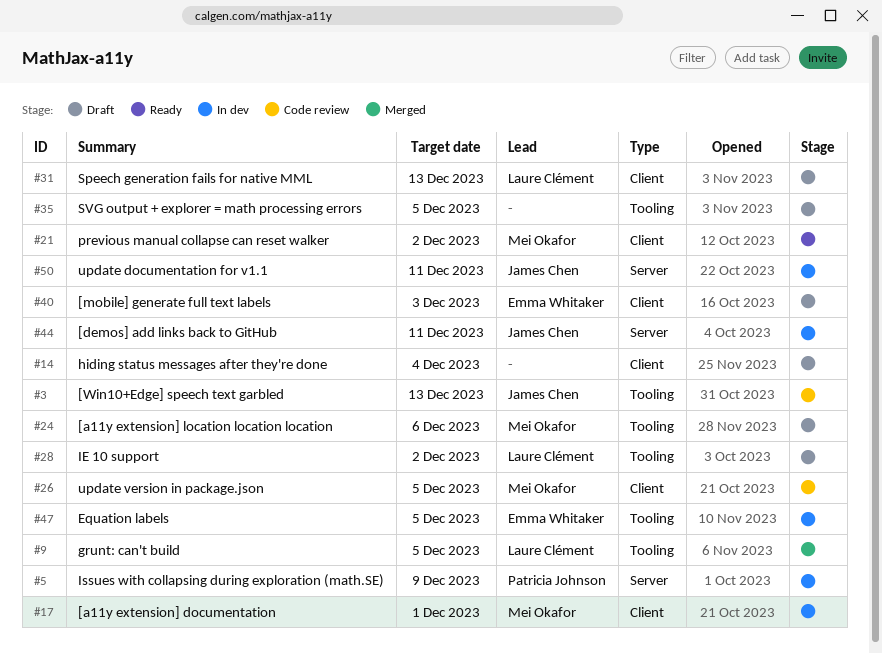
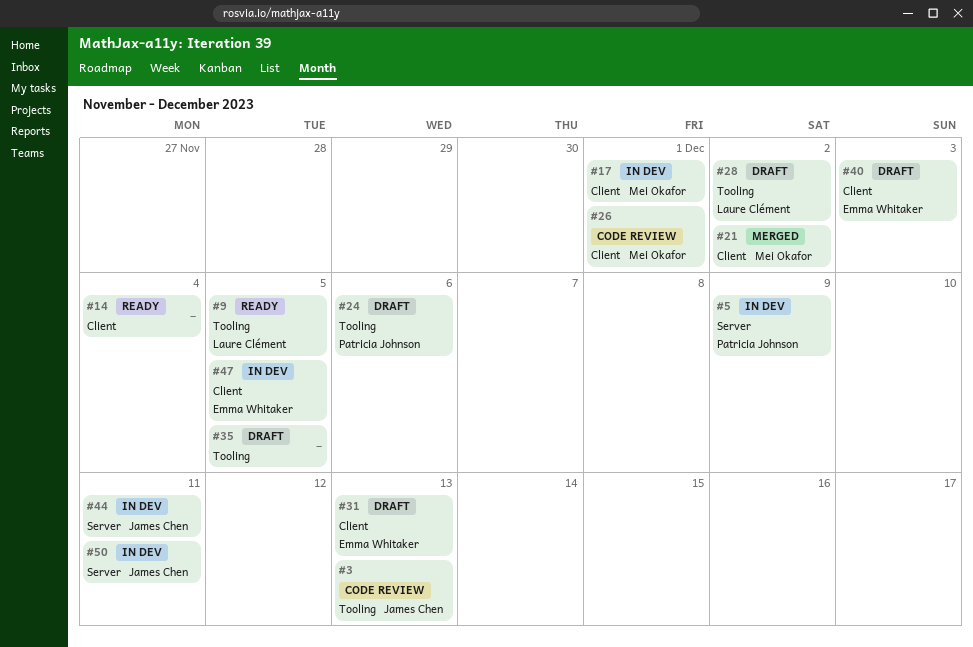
#9, status: Merged -> Ready
#14, status: Draft -> Ready
#21, status: Ready -> Merged
#24, owner: Mei Okafor -> Patricia Johnson
#26, due: Dec 5 -> Dec 1
#31, owner: Laure Clément -> Emma Whitaker
#47, label: Tooling -> Client

